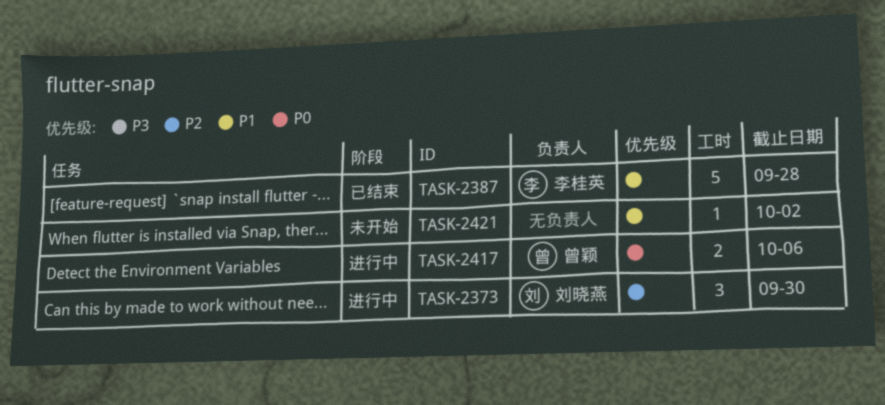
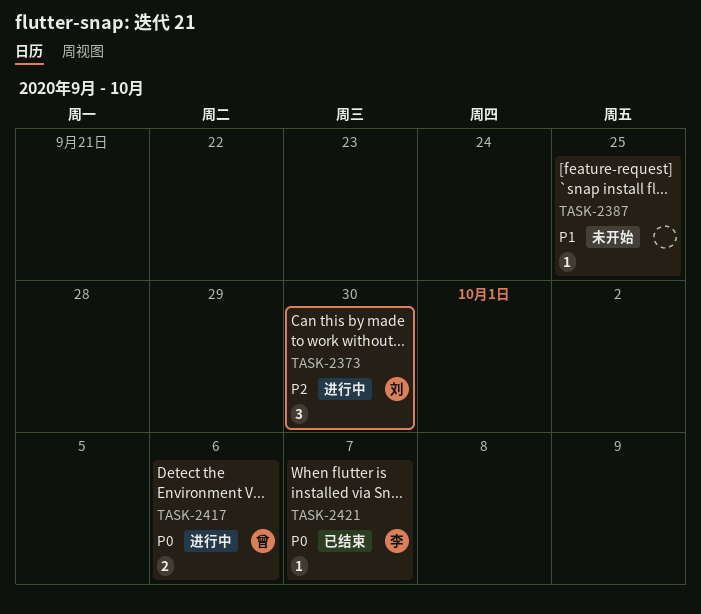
TASK-2387, status: 已结束 -> 未开始
TASK-2387, owner: 李桂英 -> none
TASK-2387, estimate: 5 -> 1
TASK-2387, due: Sep 28 -> Sep 25
TASK-2421, status: 未开始 -> 已结束
TASK-2421, owner: none -> 李桂英
TASK-2421, priority: P1 -> P0
TASK-2421, due: Oct 2 -> Oct 7

